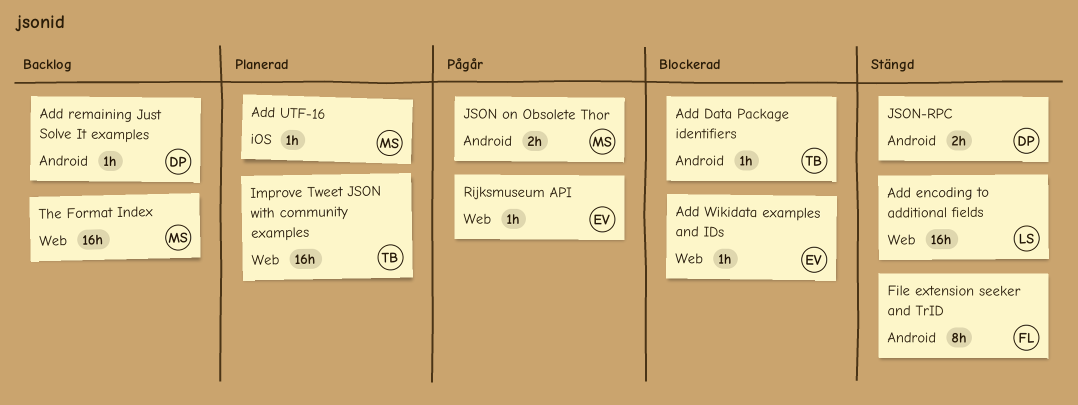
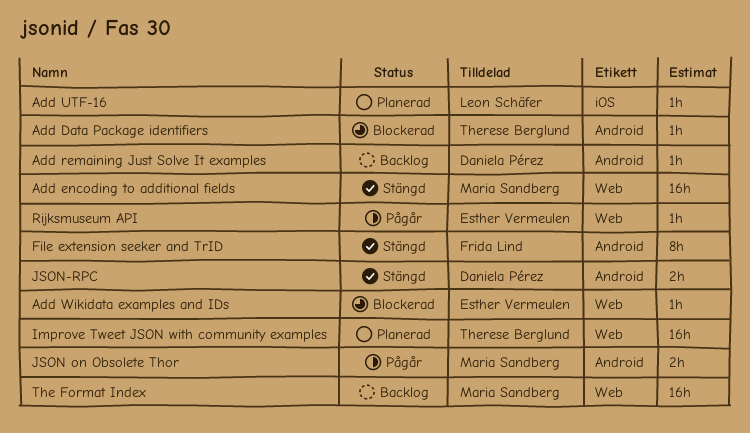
Add encoding to additional fields, owner: Leon Schäfer -> Maria Sandberg
Add UTF-16, owner: Maria Sandberg -> Leon Schäfer

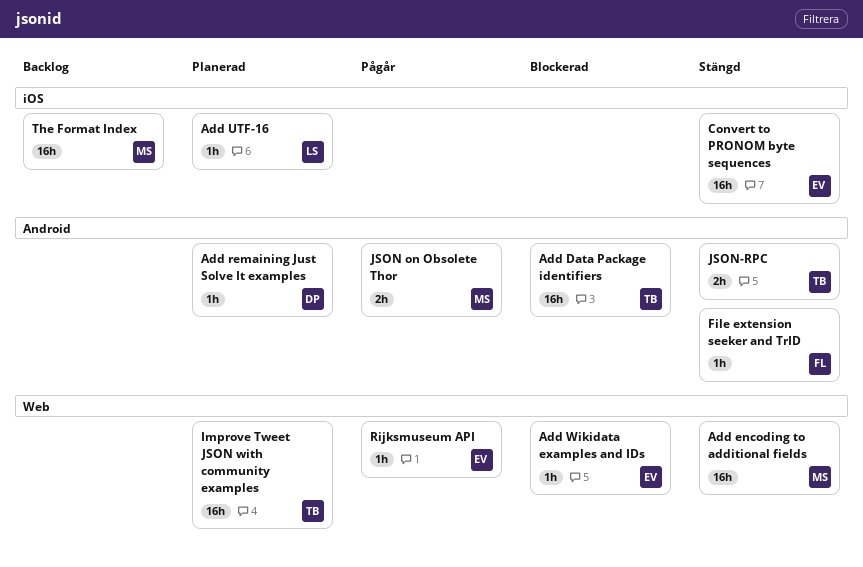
Add Data Package identifiers, estimate: 1h -> 16h
Add remaining Just Solve It examples, status: Backlog -> Planerad
Convert to PRONOM byte sequences: none -> present
File extension seeker and TrID, estimate: 8h -> 1h
JSON-RPC, owner: Daniela Pérez -> Therese Berglund
The Format Index, label: Web -> iOS

